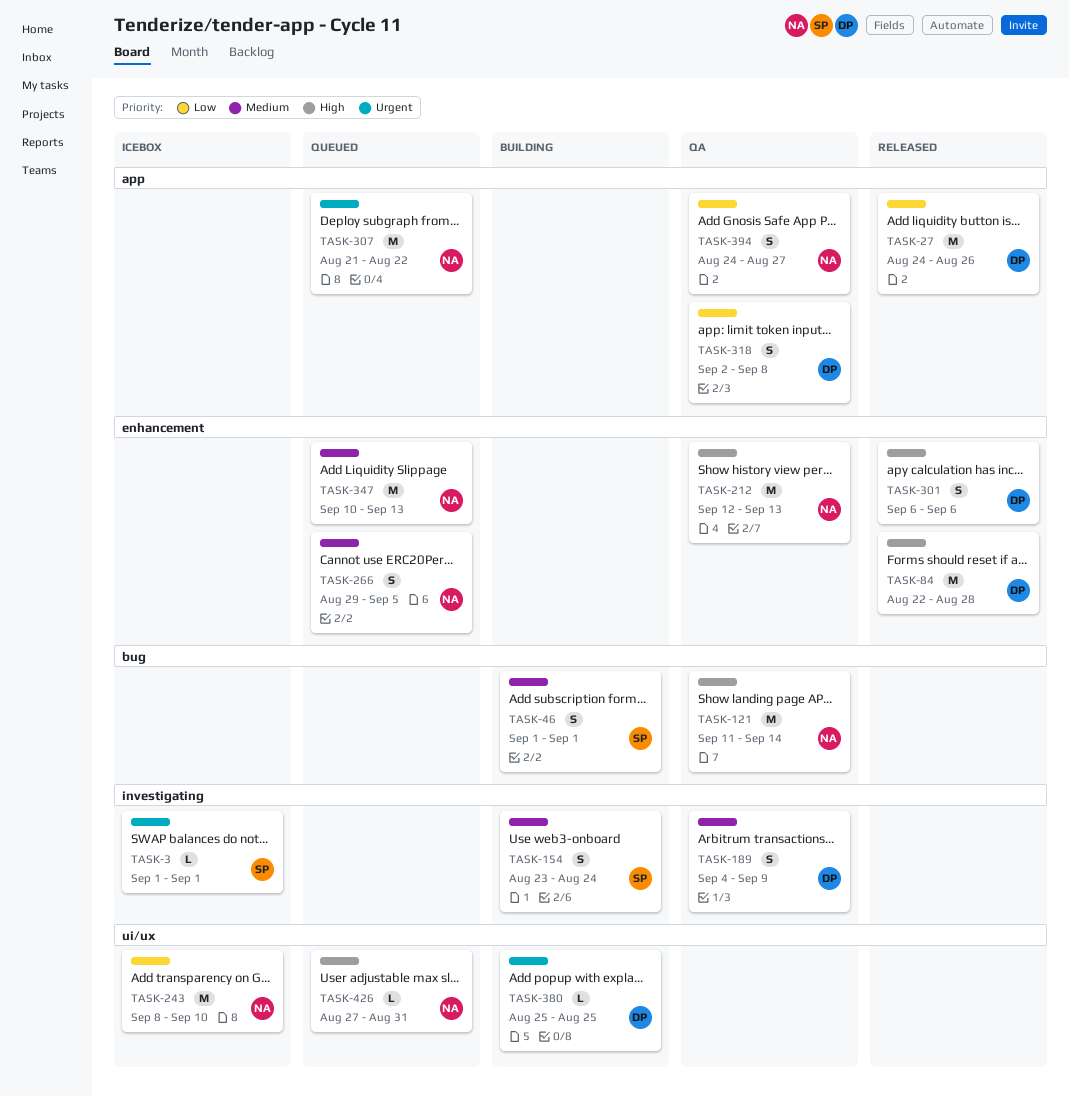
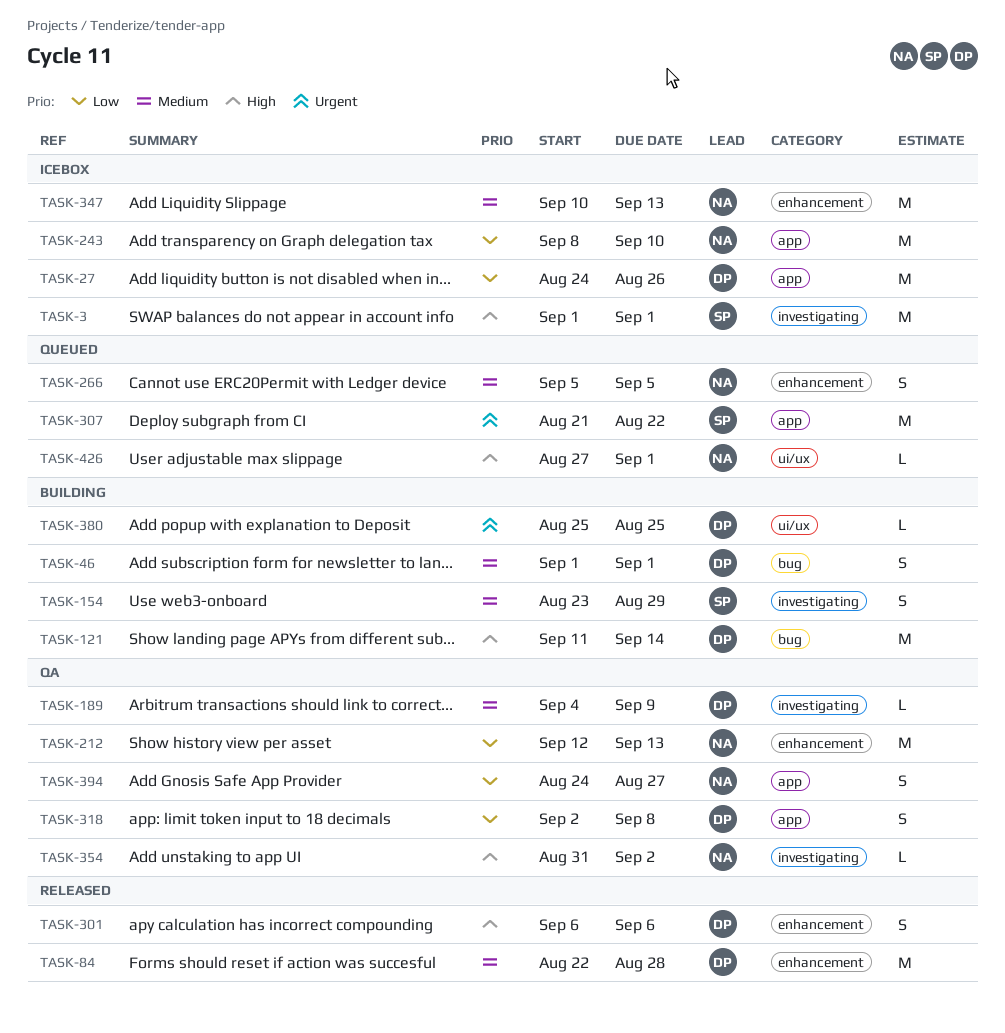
TASK-3, priority: Urgent -> High
TASK-3, estimate: L -> M
TASK-27, status: Released -> Icebox
TASK-46, owner: SP -> DP
TASK-84, priority: High -> Medium
TASK-121, status: QA -> Building
TASK-121, owner: NA -> DP
TASK-154, due: Aug 24 -> Aug 29
TASK-189, estimate: S -> L
TASK-212, priority: High -> Low
TASK-243, label: ui/ux -> app
TASK-266, start: Aug 29 -> Sep 5
TASK-307, owner: NA -> SP
TASK-347, status: Queued -> Icebox
TASK-354: none -> present
TASK-426, due: Aug 31 -> Sep 1

